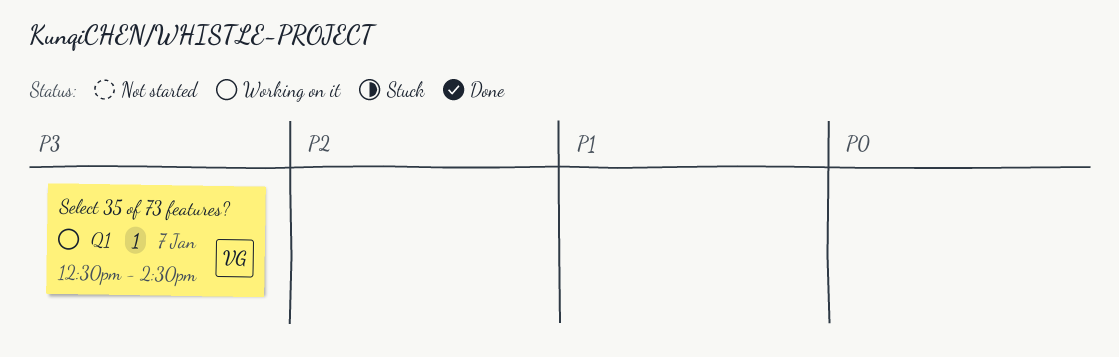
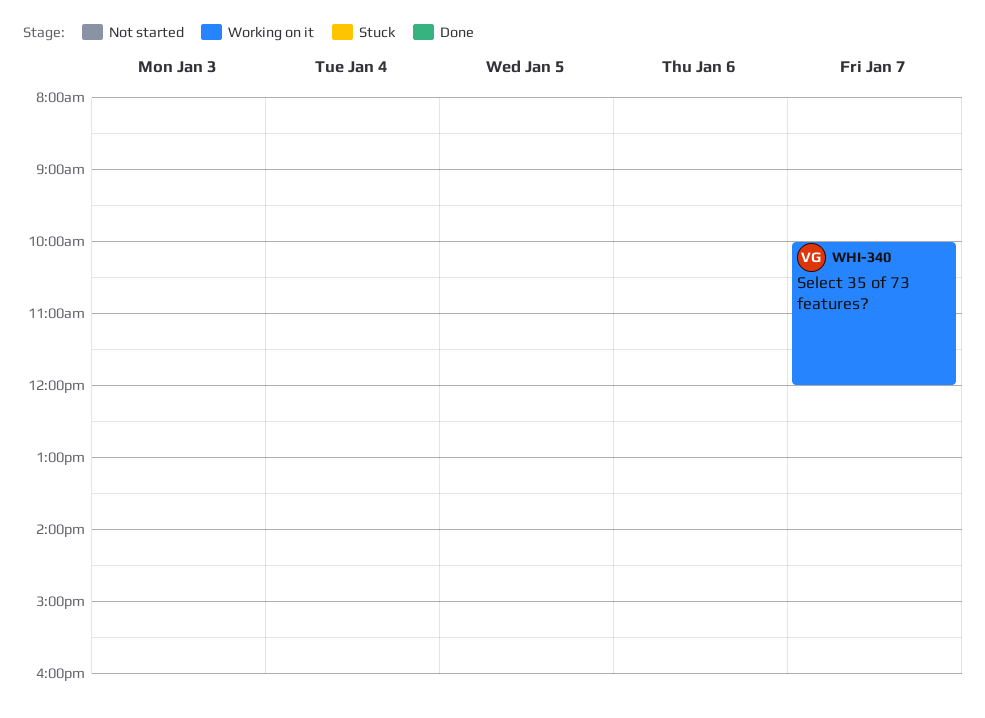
Select 35 of 73 features?, begins: 12:30 -> 10:00
Select 35 of 73 features?, ends: 14:30 -> 12:00

